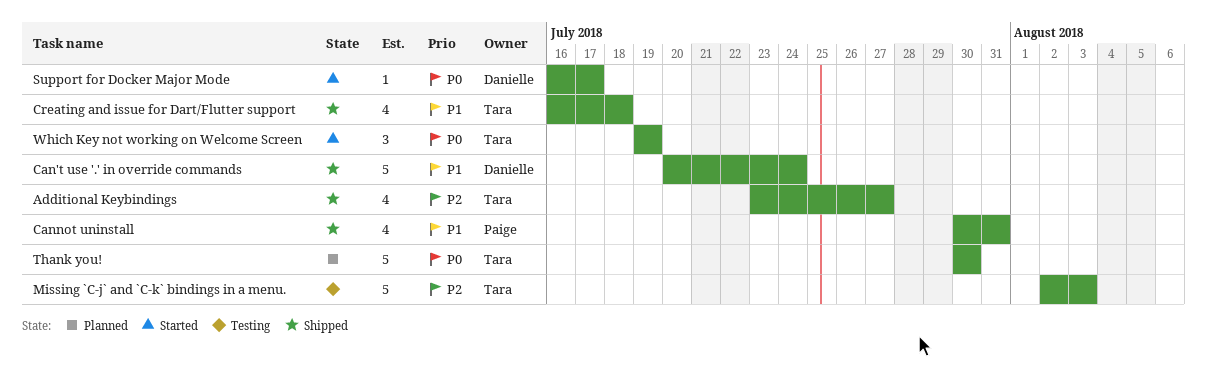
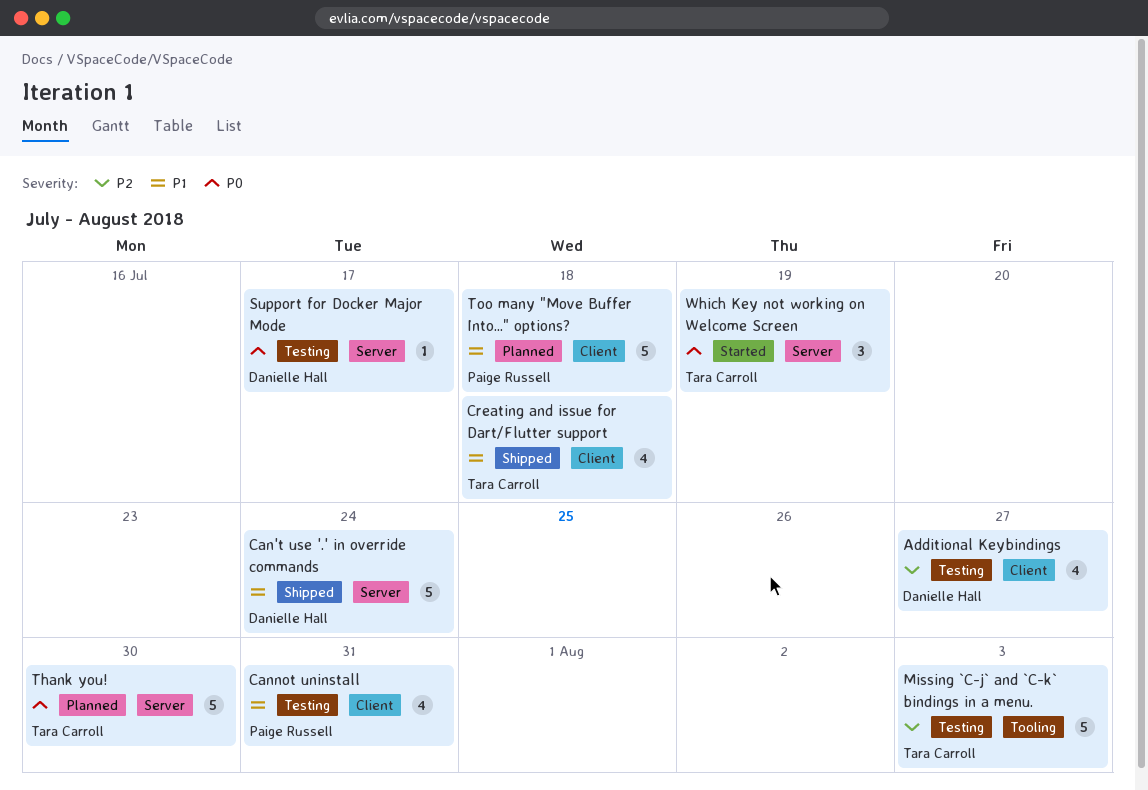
Additional Keybindings, status: Shipped -> Testing
Additional Keybindings, owner: Tara Carroll -> Danielle Hall
Cannot uninstall, status: Shipped -> Testing
Support for Docker Major Mode, status: Started -> Testing
Too many "Move Buffer Into..." options?: none -> present

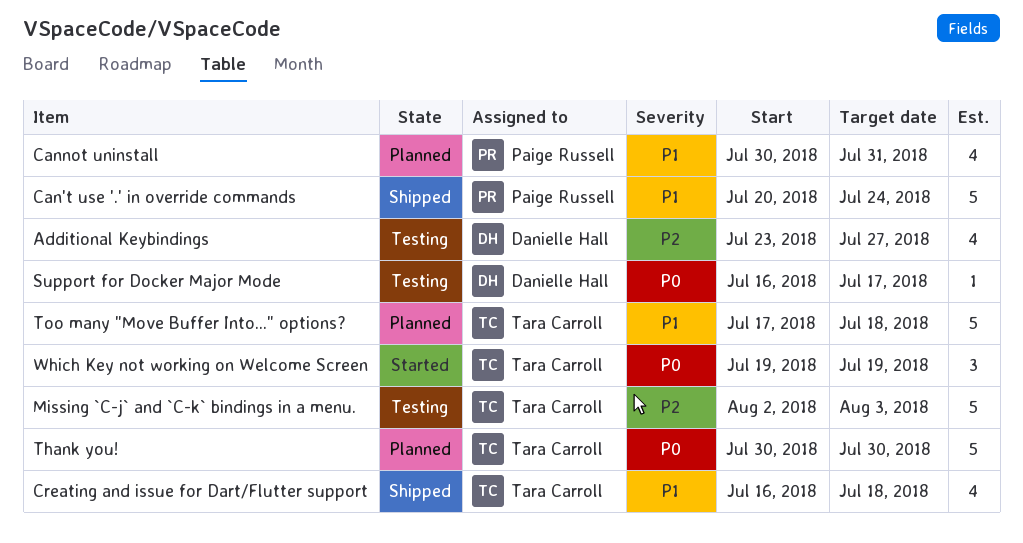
Can't use '.' in override commands, owner: Danielle Hall -> Paige Russell
Cannot uninstall, status: Testing -> Planned
Too many "Move Buffer Into..." options?, owner: Paige Russell -> Tara Carroll

